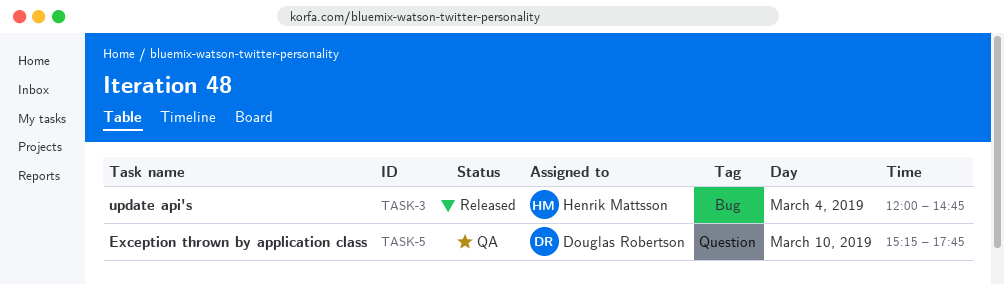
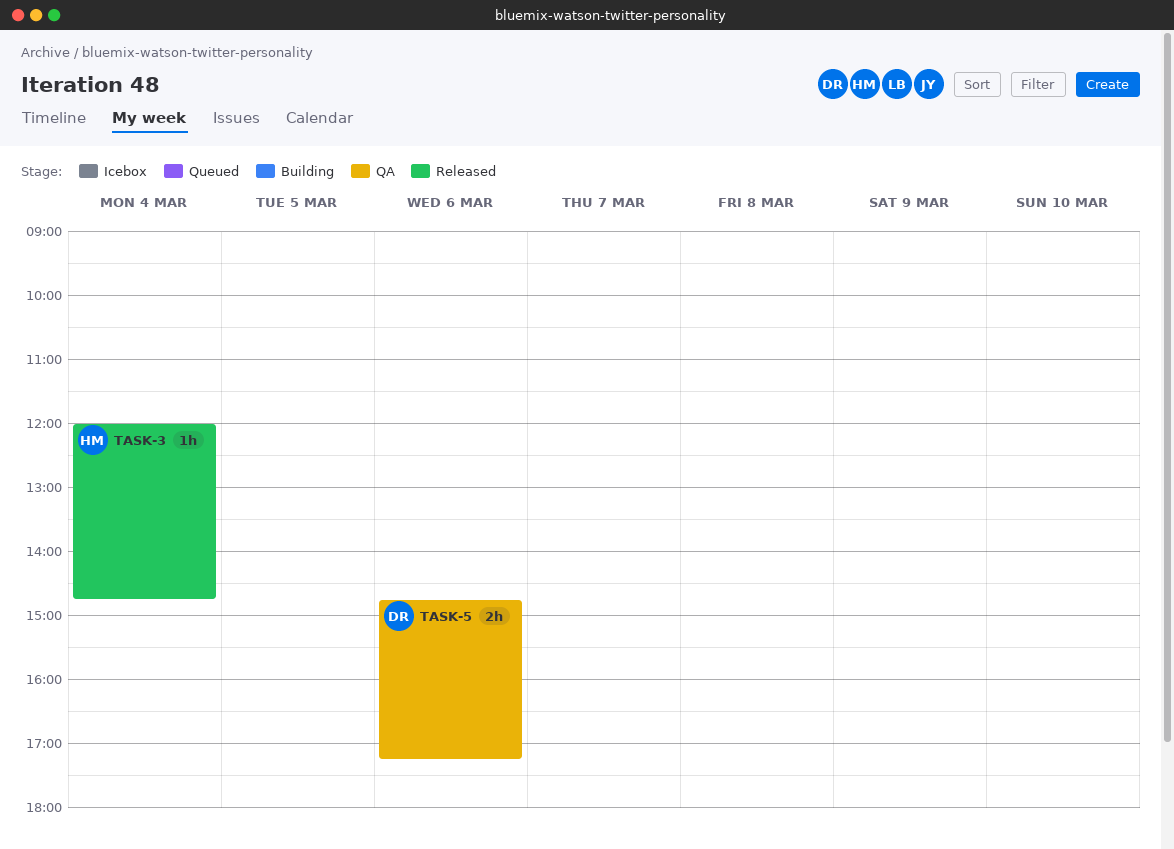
TASK-5, day: Mar 10 -> Mar 6
TASK-5, begins: 15:15 -> 14:45
TASK-5, ends: 17:45 -> 17:15

